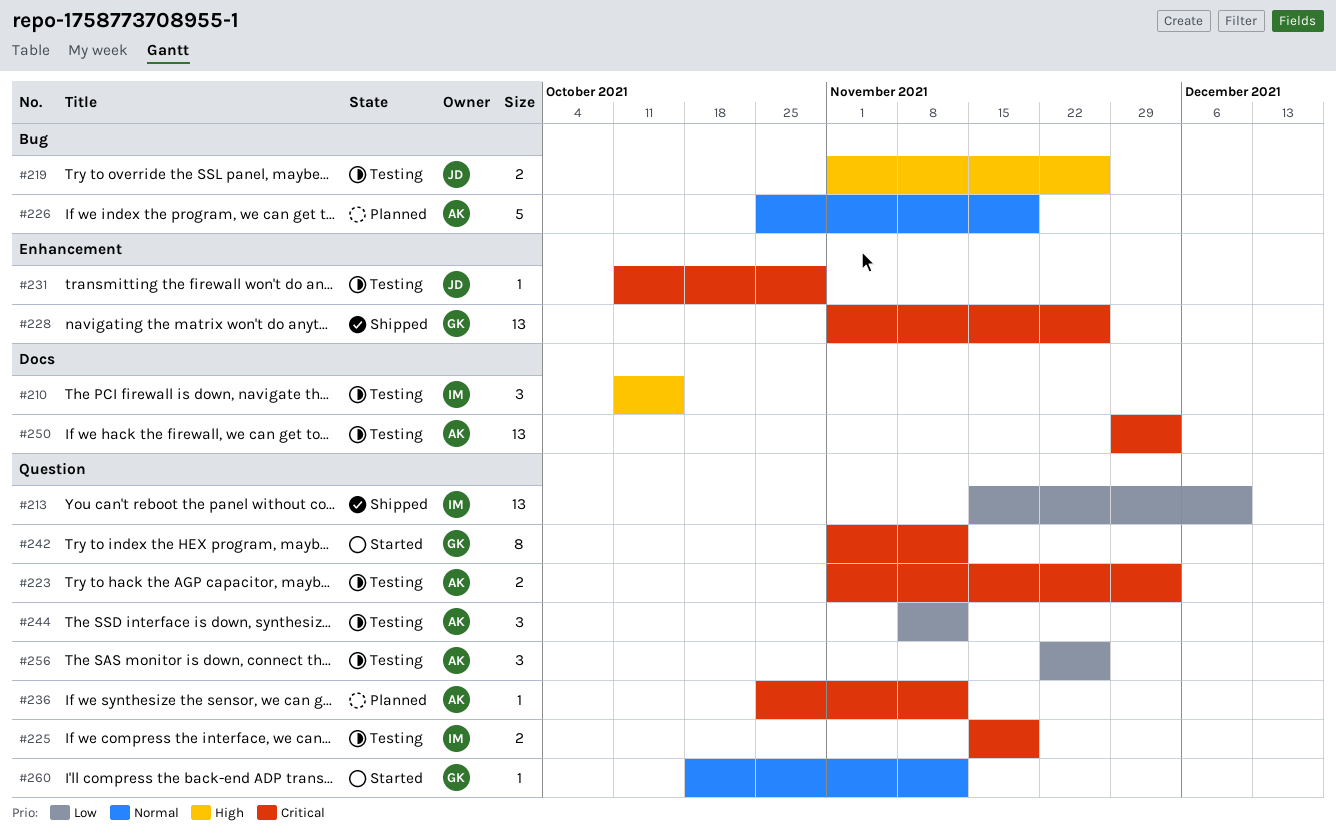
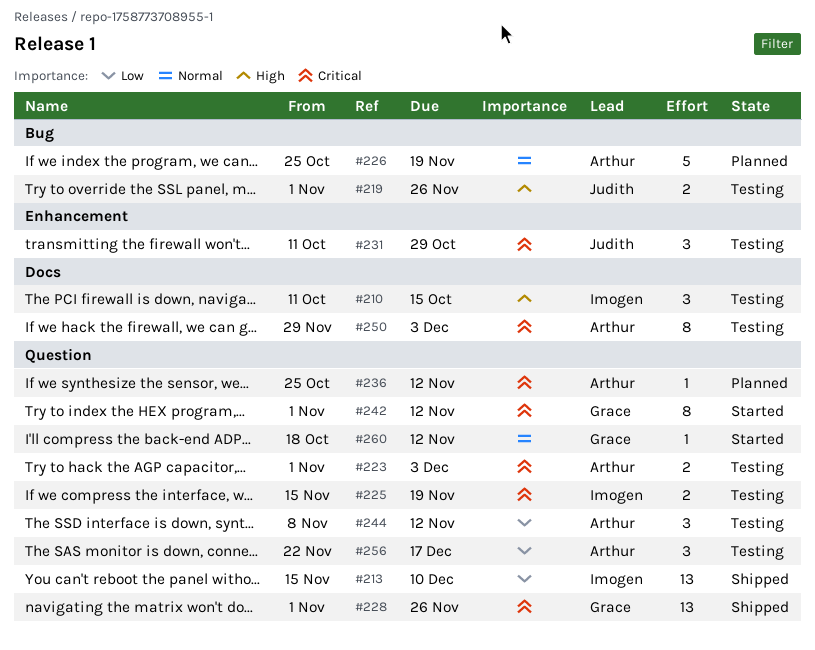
#228, label: Enhancement -> Question
#231, estimate: 1 -> 3
#250, estimate: 13 -> 8
#256, due: Nov 26 -> Dec 17

